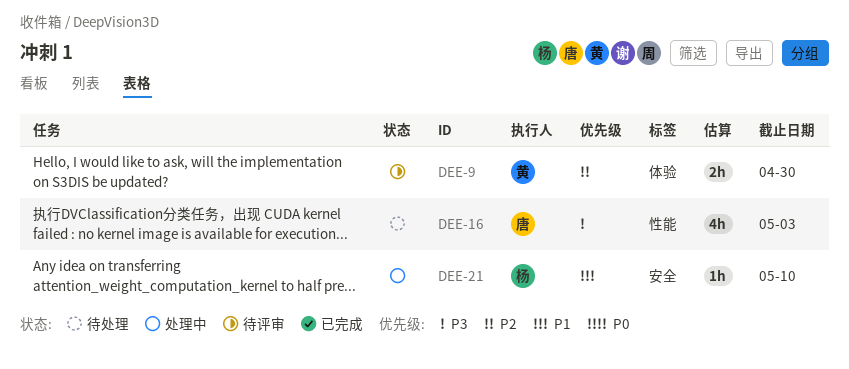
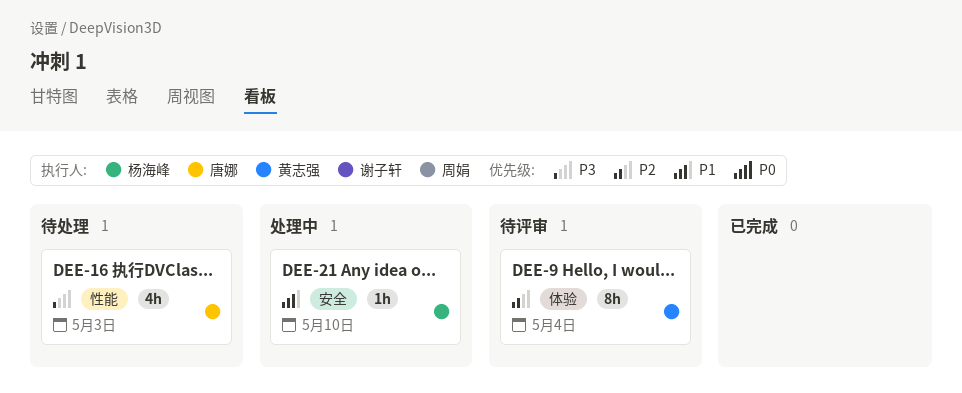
DEE-9, estimate: 2h -> 8h
DEE-9, due: Apr 30 -> May 4

